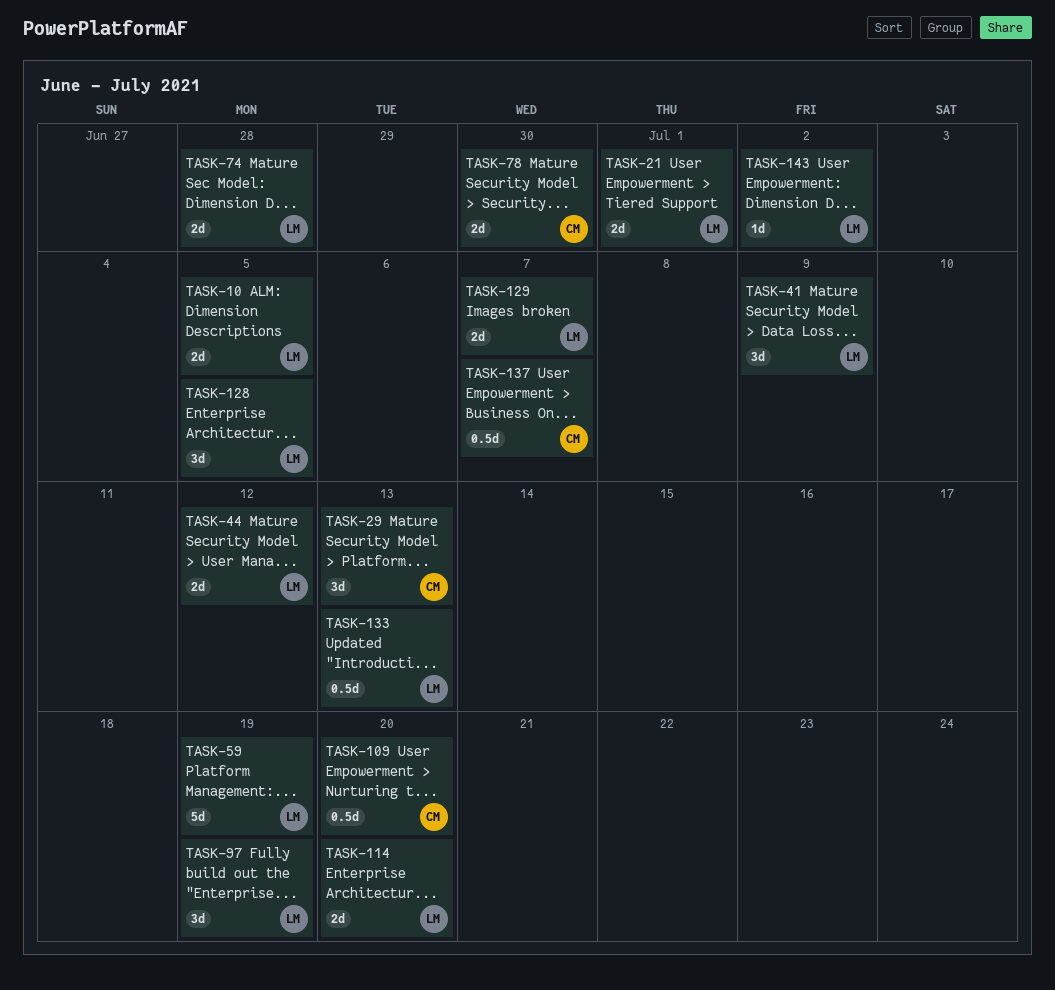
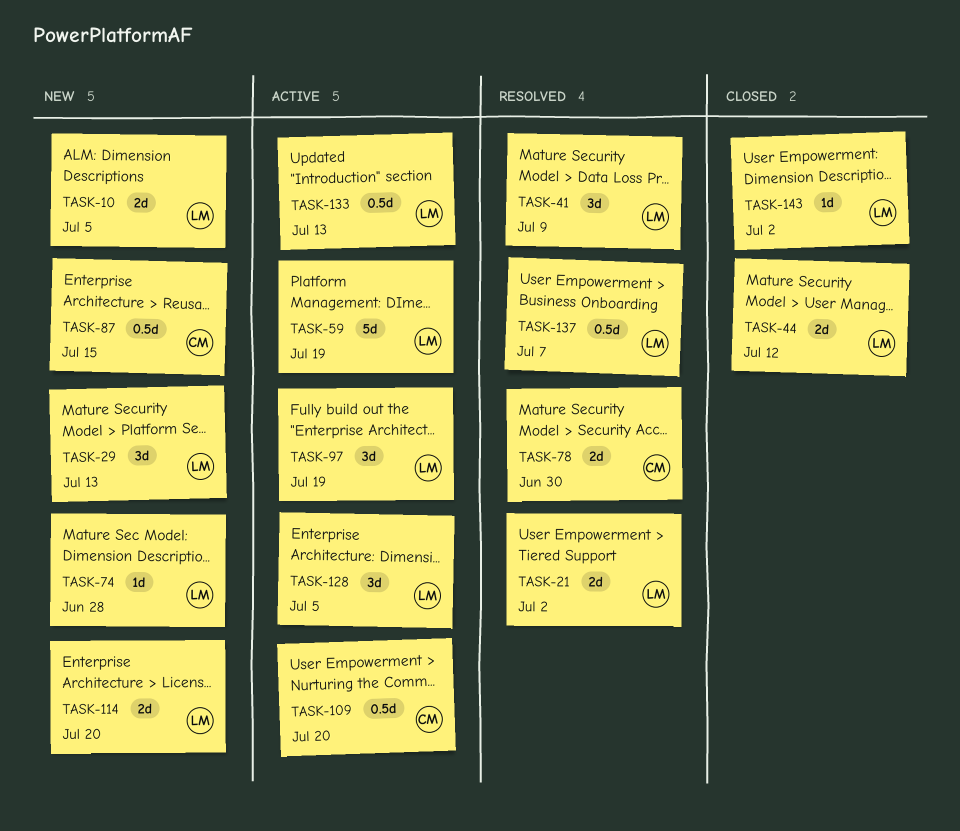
TASK-21, due: Jul 1 -> Jul 2
TASK-29, owner: CM -> LM
TASK-74, estimate: 2d -> 1d
TASK-87: none -> present
TASK-129: present -> none
TASK-137, owner: CM -> LM

